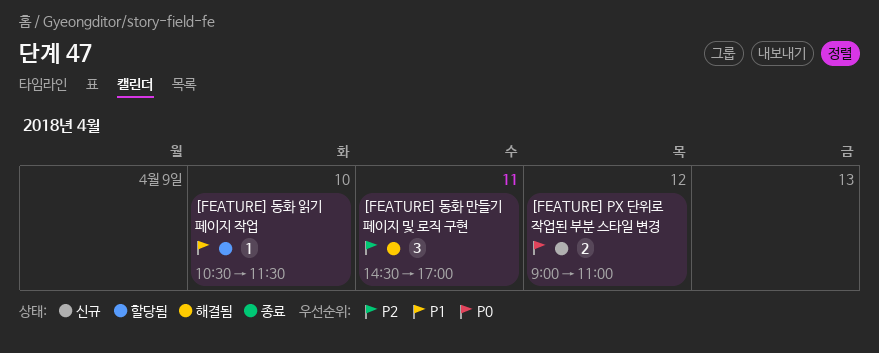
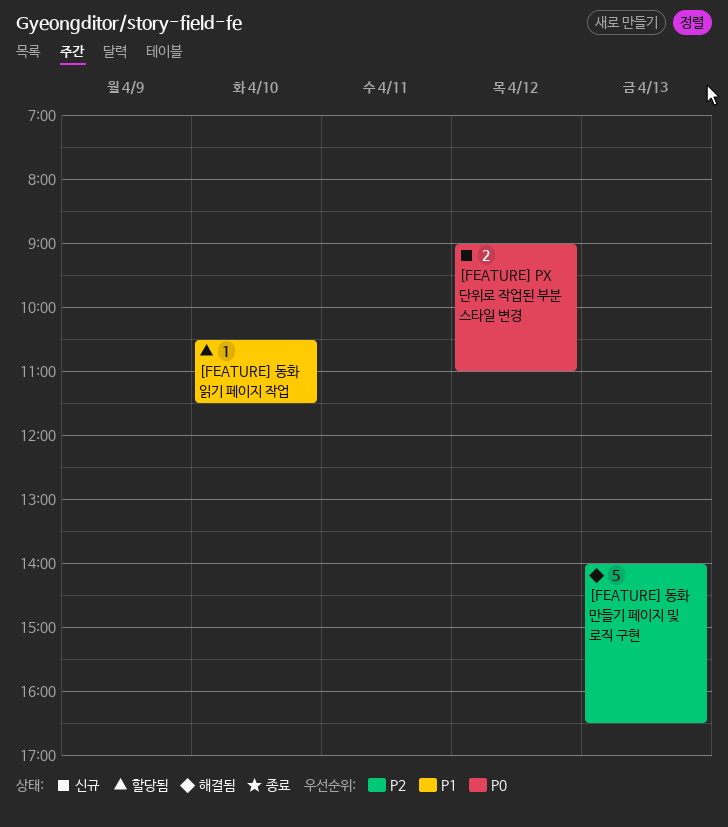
[FEATURE] 동화 만들기 페이지 및 로직 구현, estimate: 3 -> 5
[FEATURE] 동화 만들기 페이지 및 로직 구현, day: Apr 11 -> Apr 13
[FEATURE] 동화 만들기 페이지 및 로직 구현, begins: 14:30 -> 14:00
[FEATURE] 동화 만들기 페이지 및 로직 구현, ends: 17:00 -> 16:30

